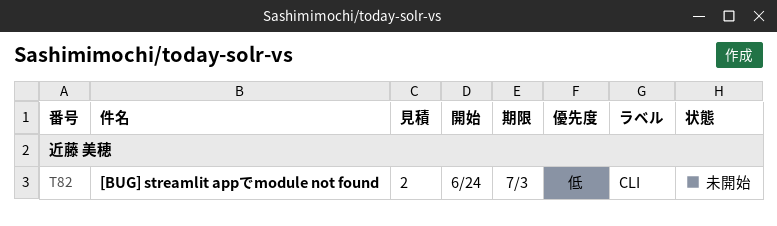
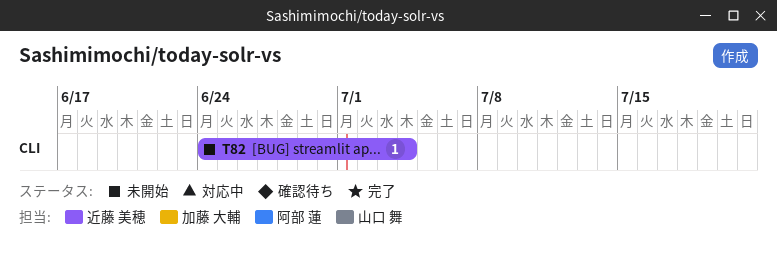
T82, estimate: 2 -> 1
T82, due: Jul 3 -> Jul 4

